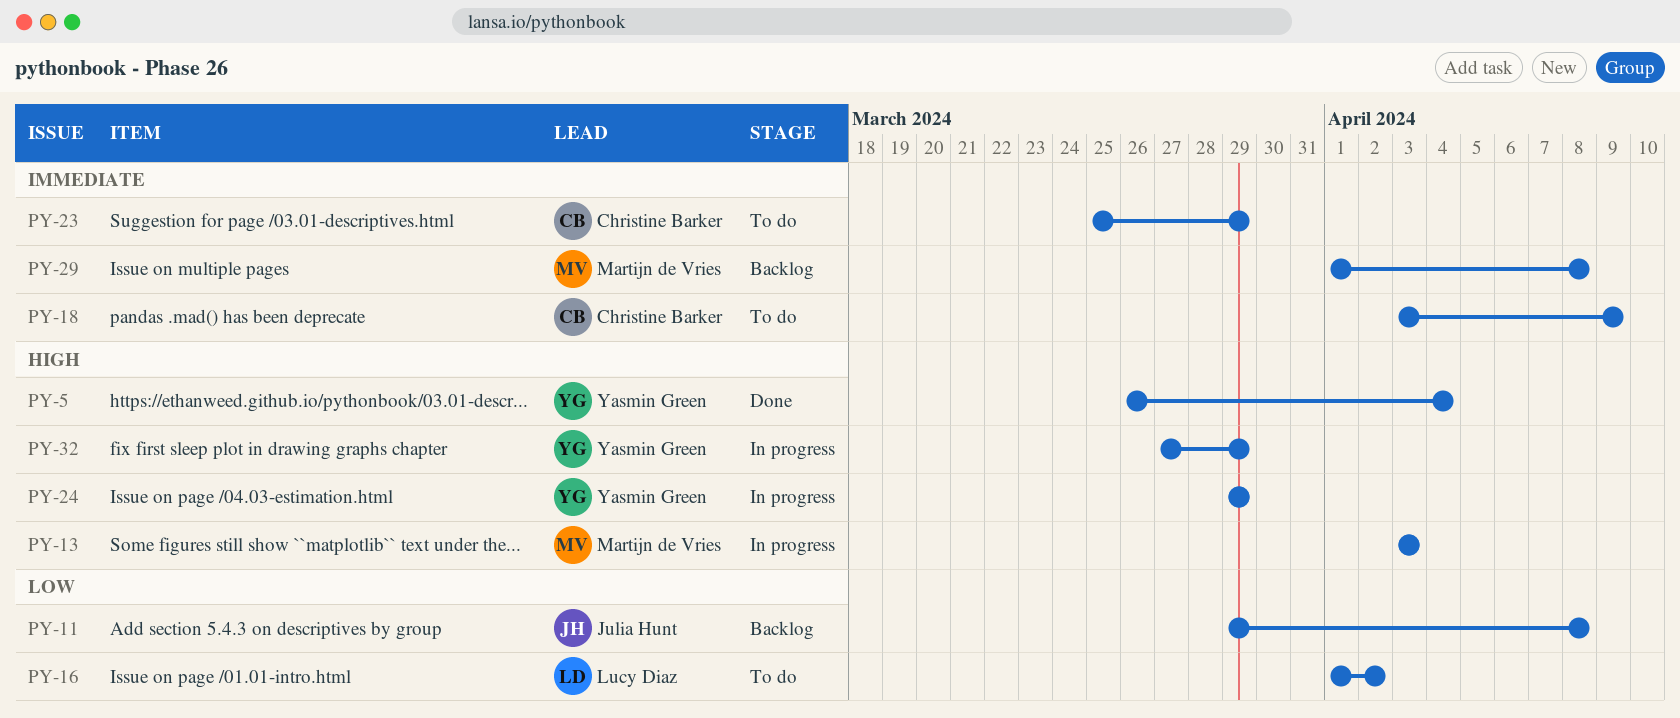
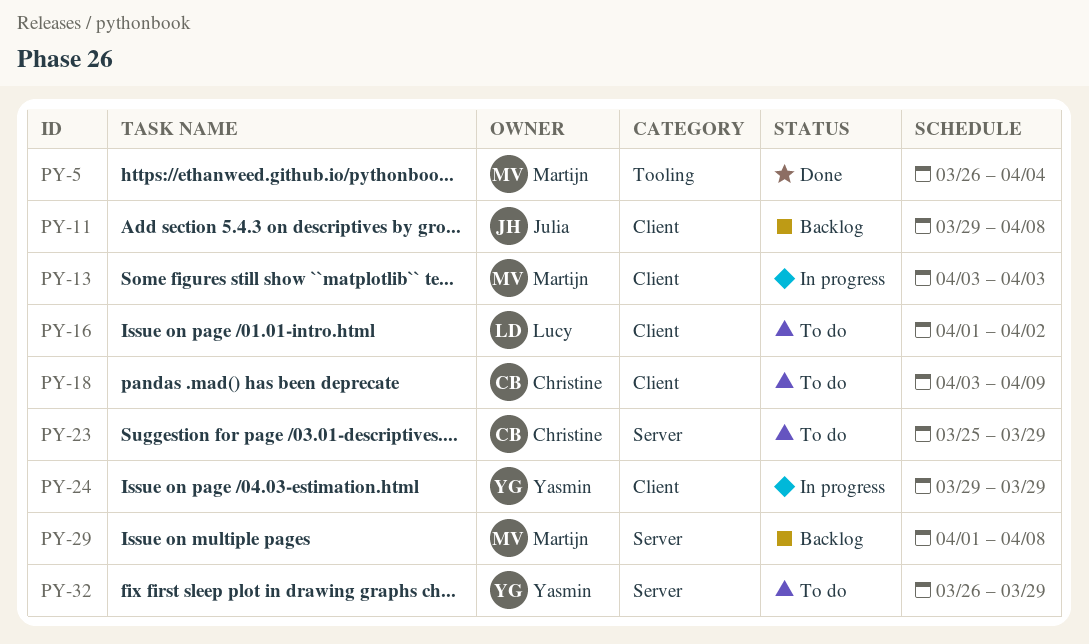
PY-5, owner: Yasmin Green -> Martijn de Vries
PY-32, status: In progress -> To do
PY-32, start: Mar 27 -> Mar 26

